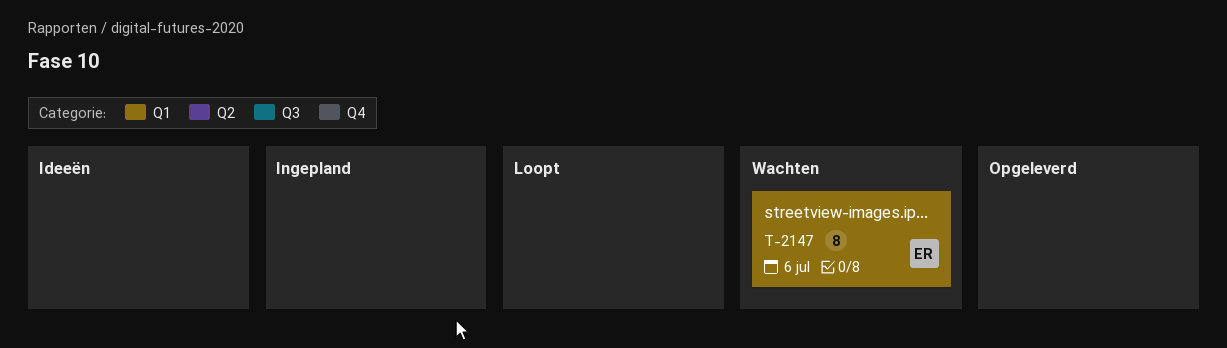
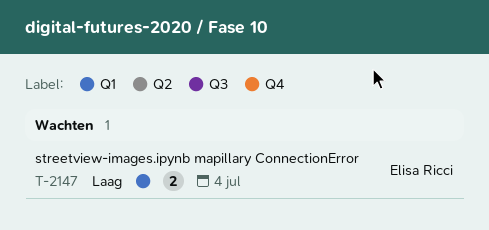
T-2147, estimate: 8 -> 2
T-2147, due: Jul 6 -> Jul 4

